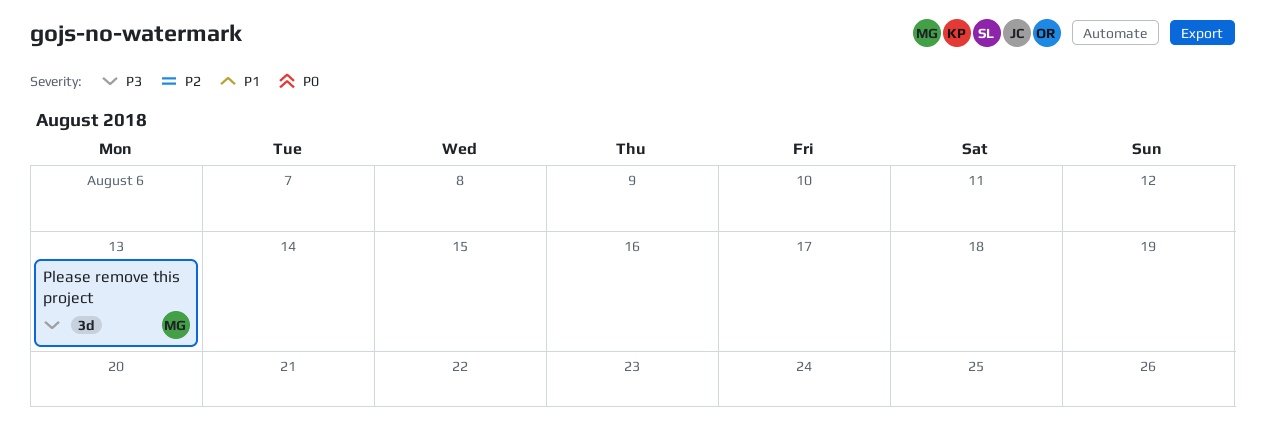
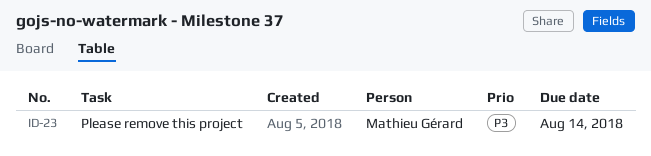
Please remove this project, due: Aug 13 -> Aug 14

